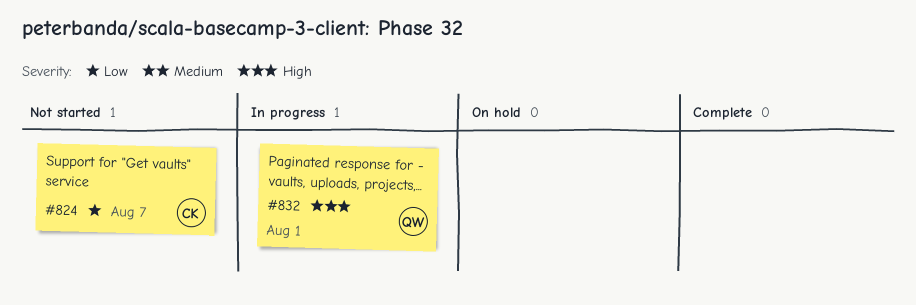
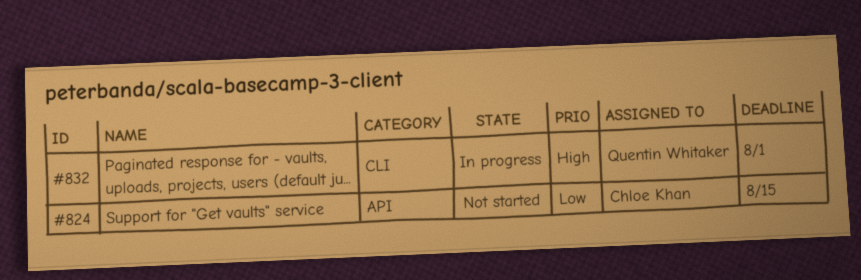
#824, due: Aug 7 -> Aug 15

